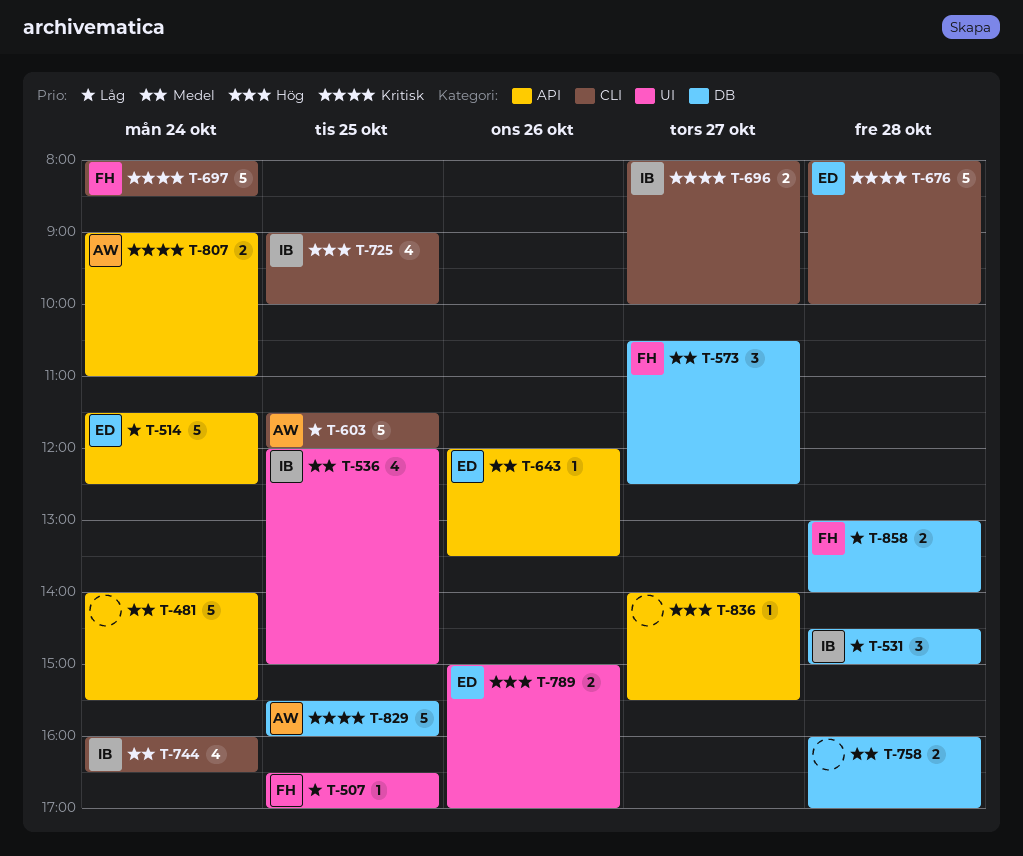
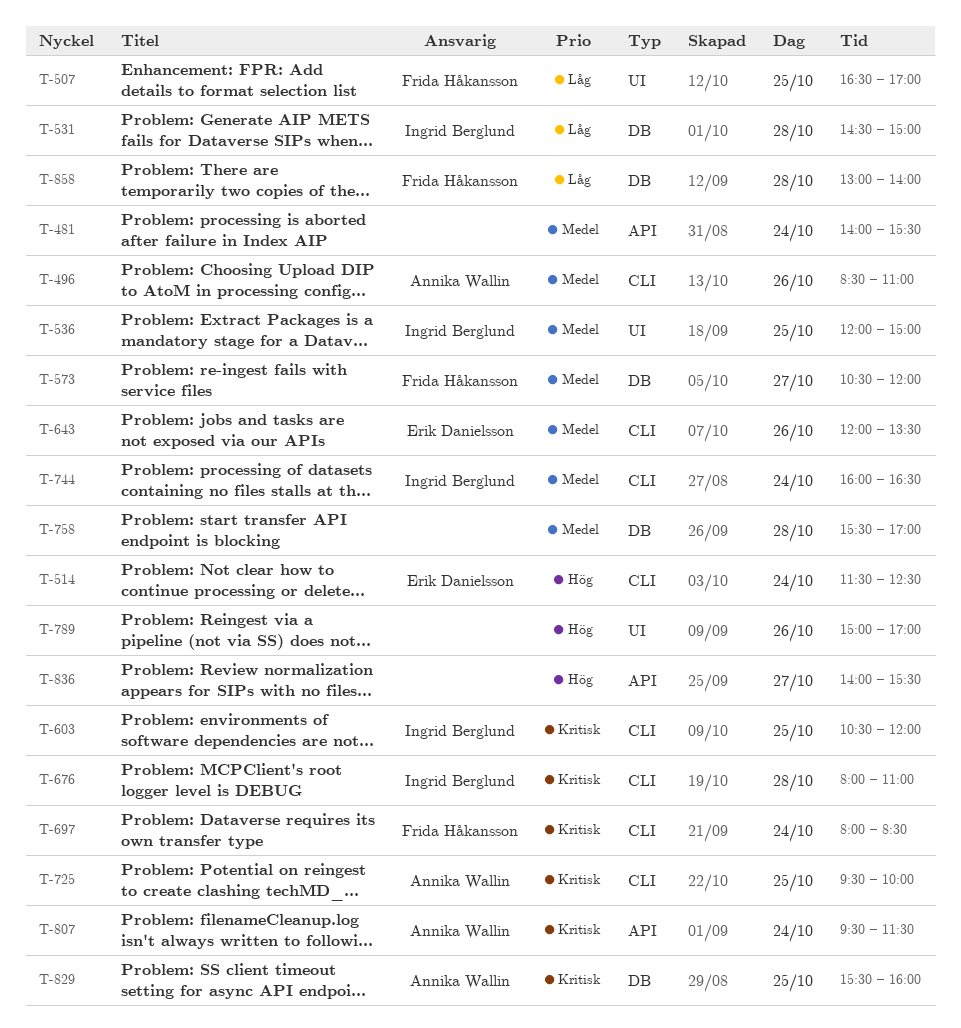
T-496: none -> present
T-514, priority: Låg -> Hög
T-514, label: API -> CLI
T-573, ends: 12:30 -> 12:00
T-603, owner: Annika Wallin -> Ingrid Berglund
T-603, priority: Låg -> Kritisk
T-603, begins: 11:30 -> 10:30
T-643, label: API -> CLI
T-676, owner: Erik Danielsson -> Ingrid Berglund
T-676, ends: 10:00 -> 11:00
T-696: present -> none
T-725, owner: Ingrid Berglund -> Annika Wallin
T-725, priority: Hög -> Kritisk
T-725, begins: 09:00 -> 09:30
T-758, begins: 16:00 -> 15:30
T-789, owner: Erik Danielsson -> none
T-807, begins: 09:00 -> 09:30
T-807, ends: 11:00 -> 11:30

